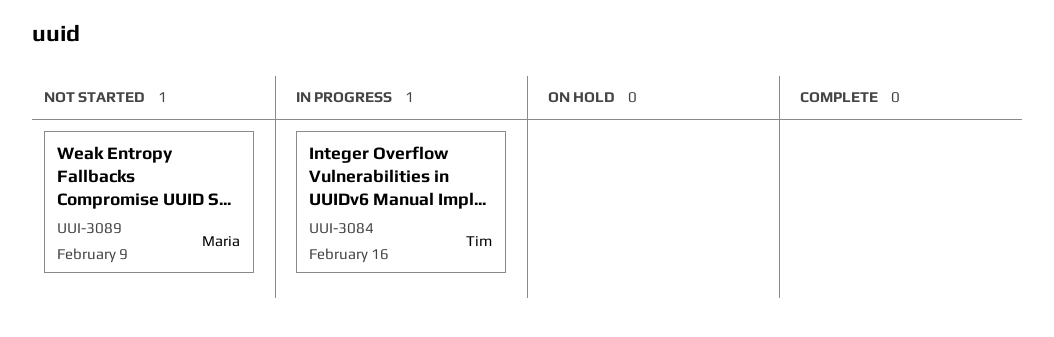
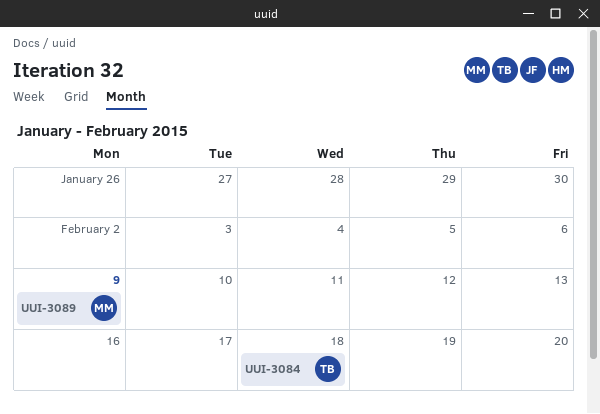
UUI-3084, due: Feb 16 -> Feb 18

